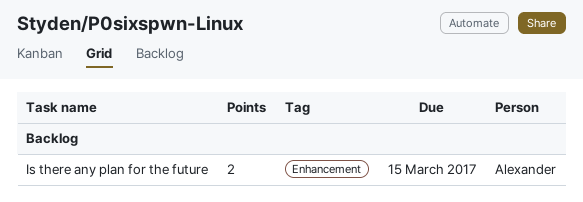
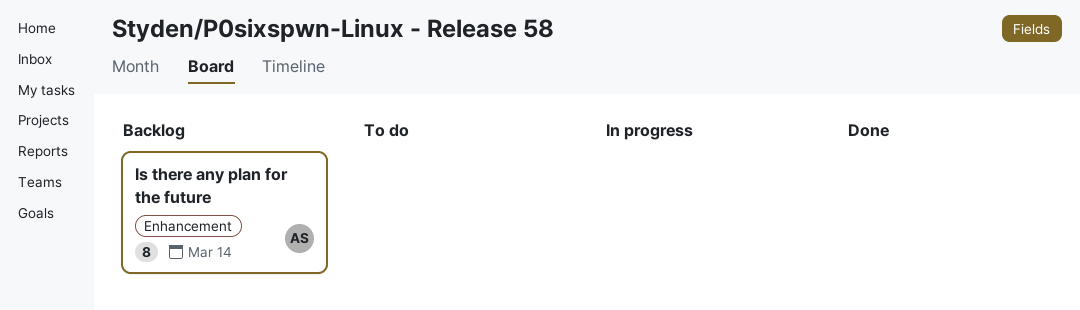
Is there any plan for the future, estimate: 2 -> 8
Is there any plan for the future, due: Mar 15 -> Mar 14

